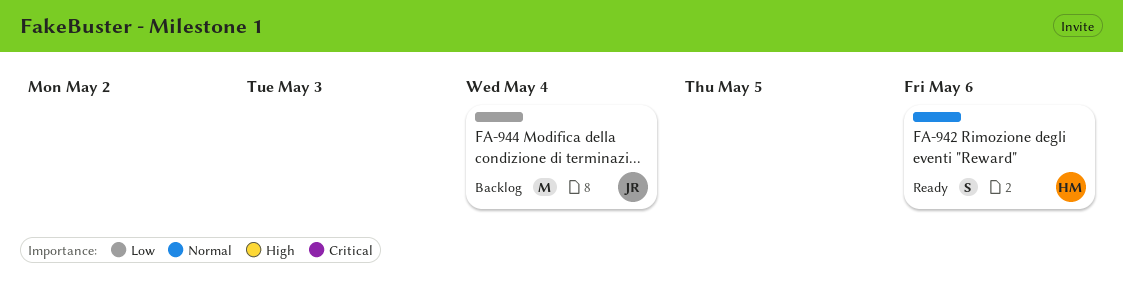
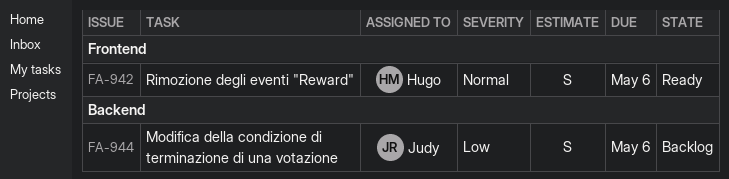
FA-944, estimate: M -> S
FA-944, due: May 4 -> May 6

